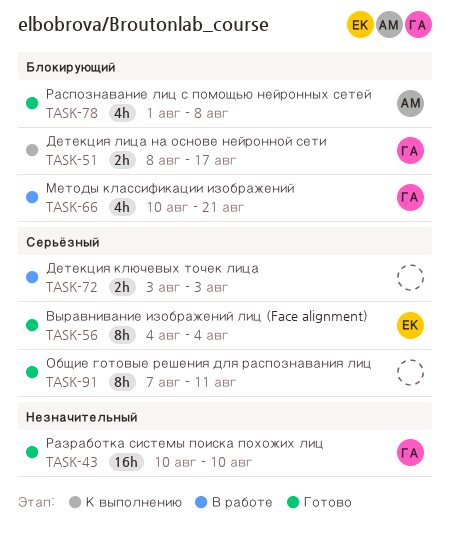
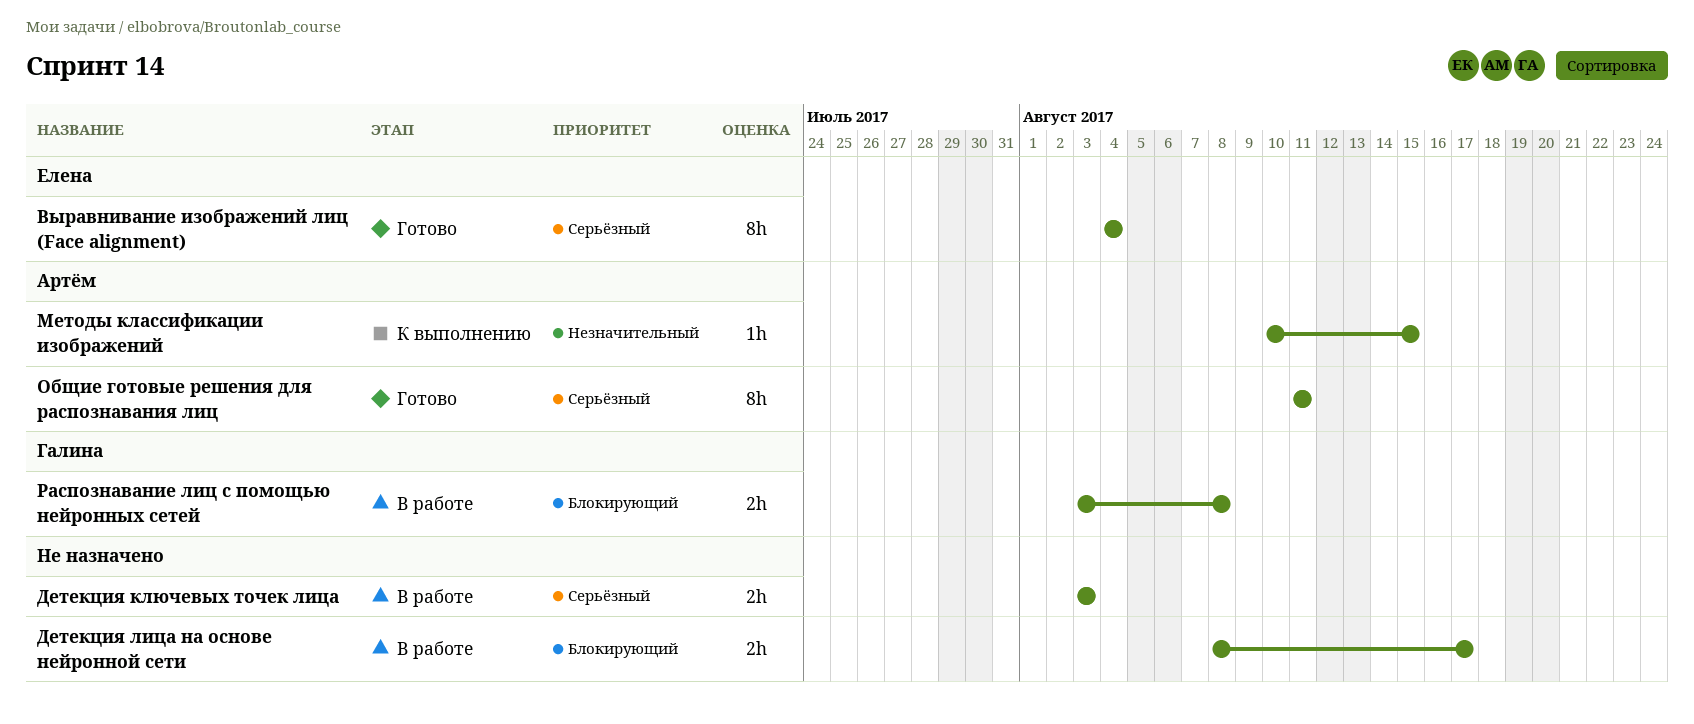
Детекция лица на основе нейронной сети, status: К выполнению -> В работе
Детекция лица на основе нейронной сети, owner: Галина -> none
Методы классификации изображений, status: В работе -> К выполнению
Методы классификации изображений, owner: Галина -> Артём
Методы классификации изображений, priority: Блокирующий -> Незначительный
Методы классификации изображений, estimate: 4h -> 1h
Методы классификации изображений, due: Aug 21 -> Aug 15
Общие готовые решения для распознавания лиц, owner: none -> Артём
Общие готовые решения для распознавания лиц, start: Aug 7 -> Aug 11
Разработка системы поиска похожих лиц: present -> none
Распознавание лиц с помощью нейронных сетей, status: Готово -> В работе
Распознавание лиц с помощью нейронных сетей, owner: Артём -> Галина
Распознавание лиц с помощью нейронных сетей, estimate: 4h -> 2h
Распознавание лиц с помощью нейронных сетей, start: Aug 1 -> Aug 3

